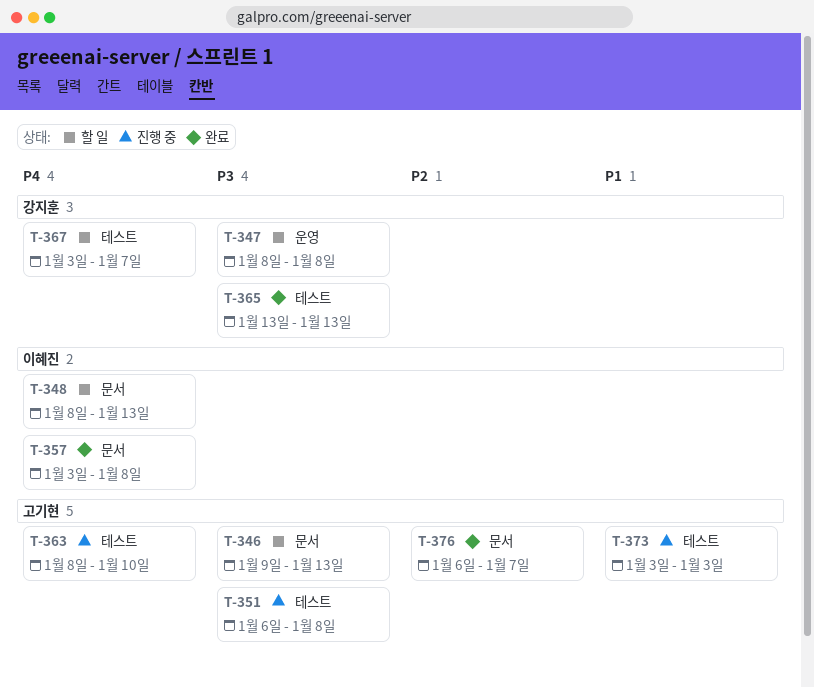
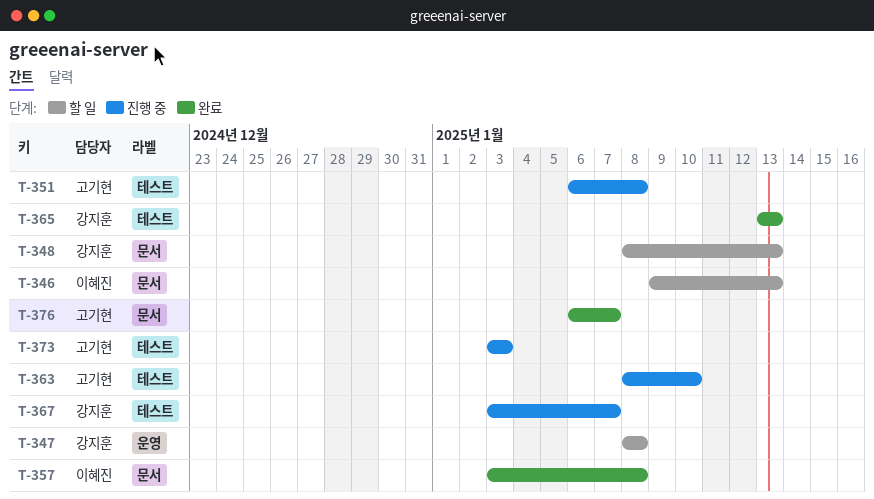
T-346, owner: 고기현 -> 이혜진
T-348, owner: 이혜진 -> 강지훈
T-367, status: 할 일 -> 진행 중

